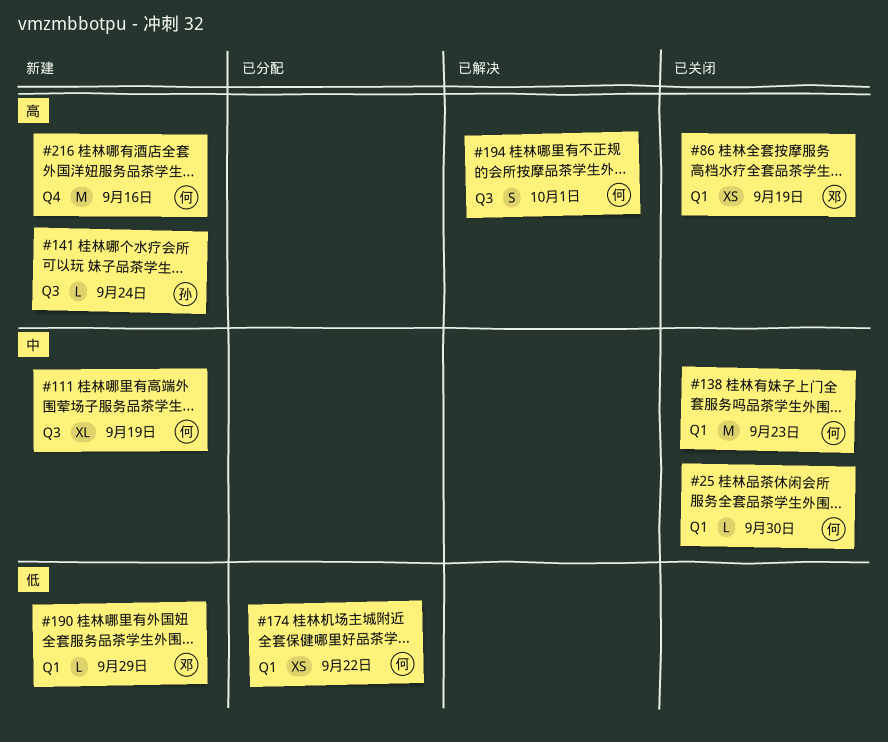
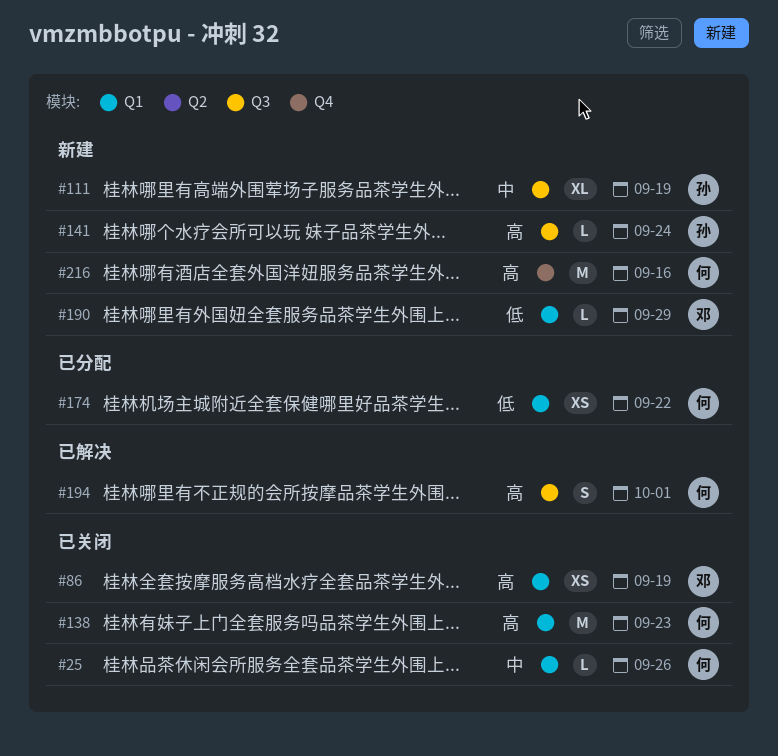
#25, due: Sep 30 -> Sep 26
#111, owner: 何 -> 孙
#138, priority: 中 -> 高

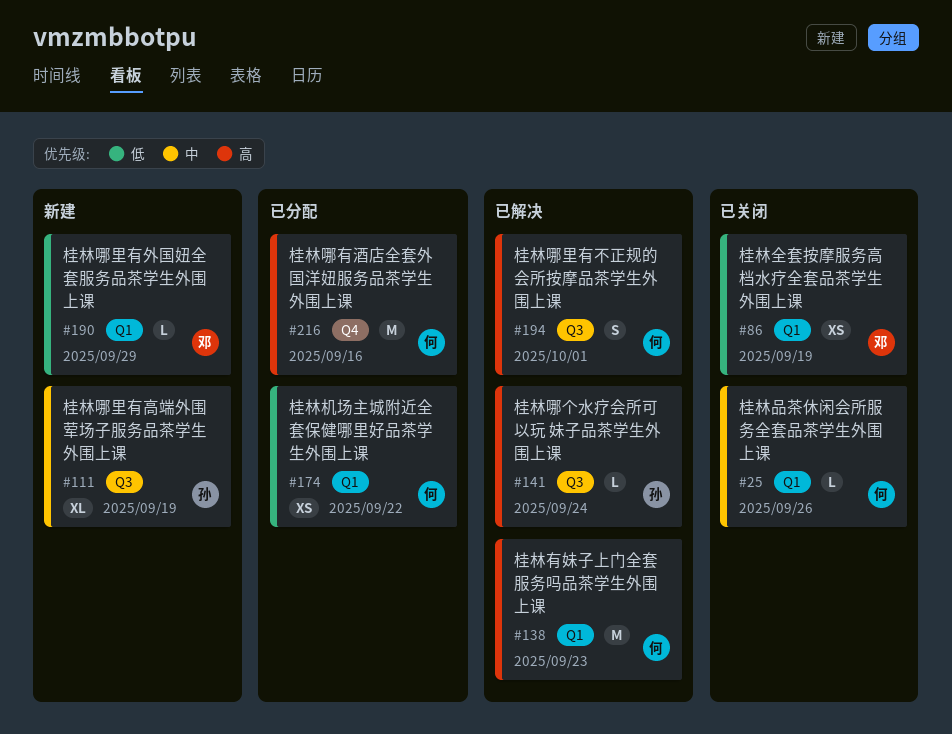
#86, priority: 高 -> 低
#138, status: 已关闭 -> 已解决
#141, status: 新建 -> 已解决
#216, status: 新建 -> 已分配

